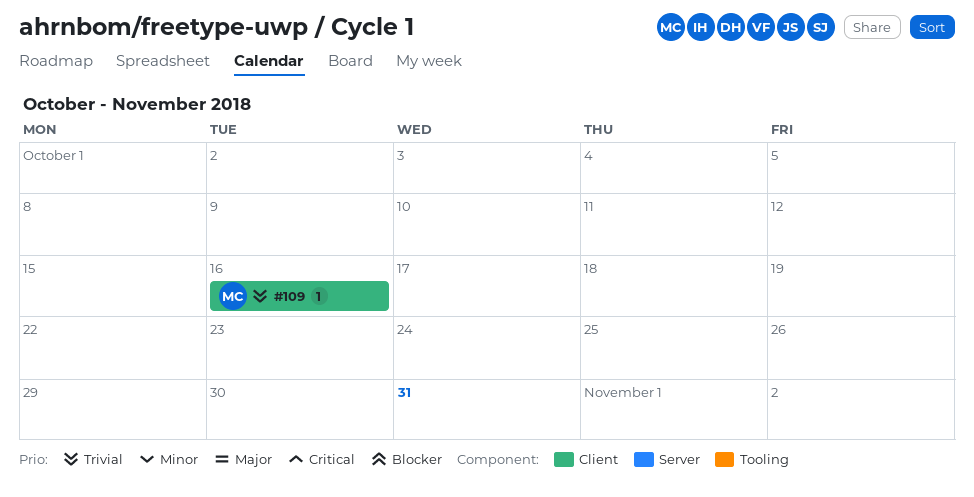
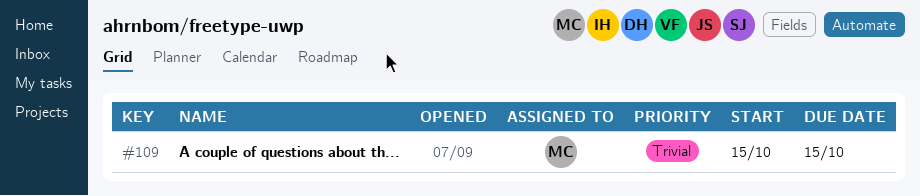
#109, start: Oct 16 -> Oct 15
#109, due: Oct 16 -> Oct 15

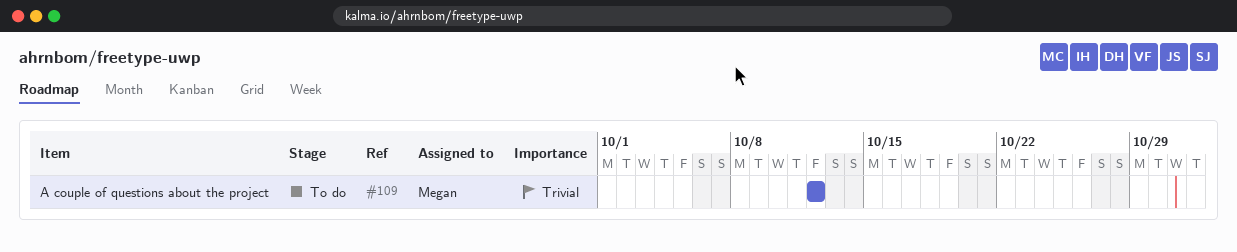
#109, start: Oct 15 -> Oct 12
#109, due: Oct 15 -> Oct 12

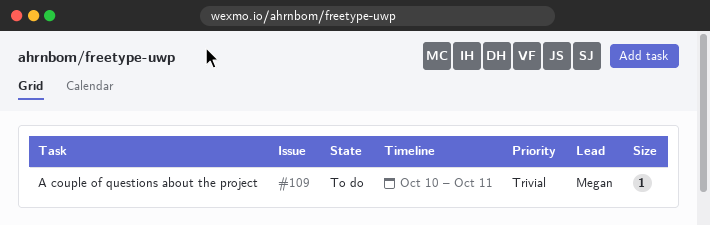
#109, start: Oct 12 -> Oct 10
#109, due: Oct 12 -> Oct 11

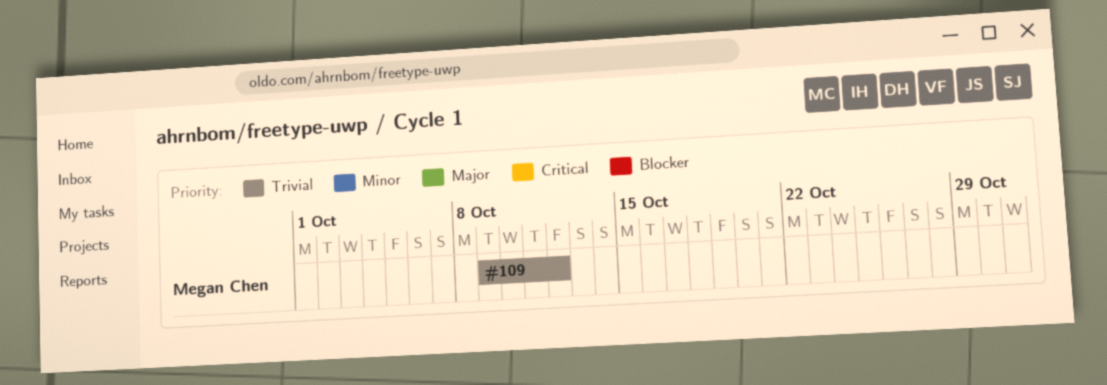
#109, start: Oct 10 -> Oct 9
#109, due: Oct 11 -> Oct 12

